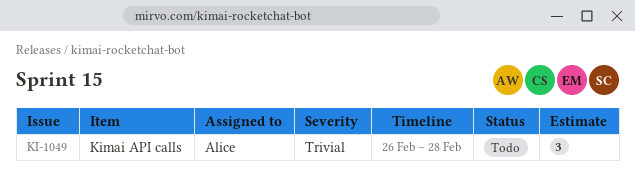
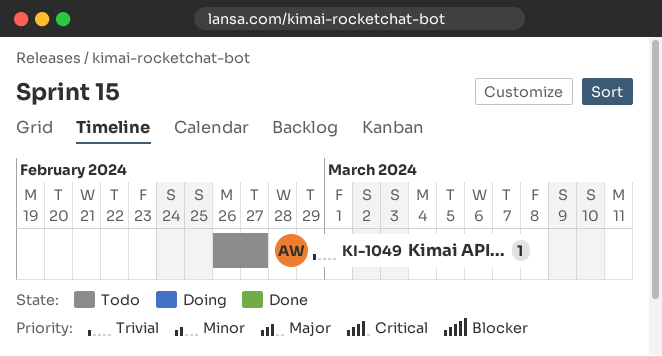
KI-1049, estimate: 3 -> 1
KI-1049, due: Feb 28 -> Feb 27

